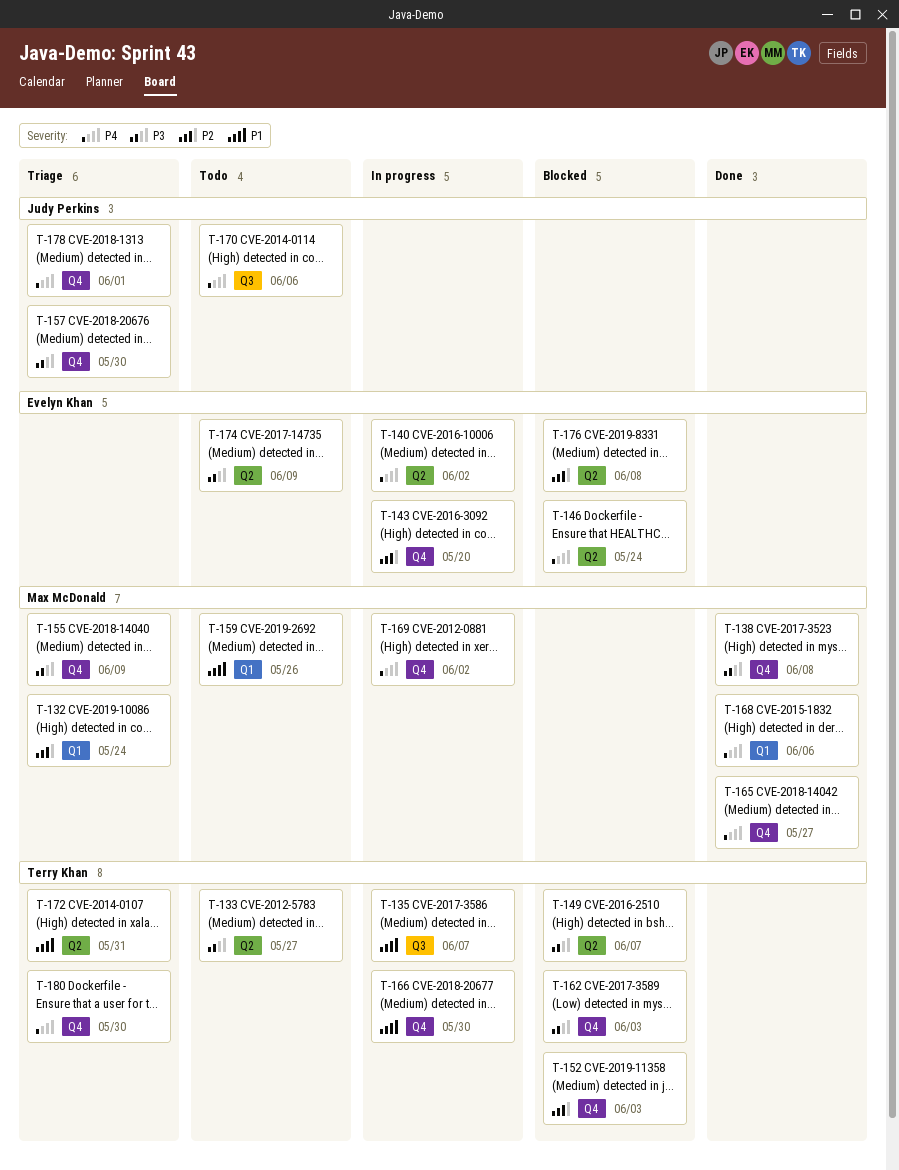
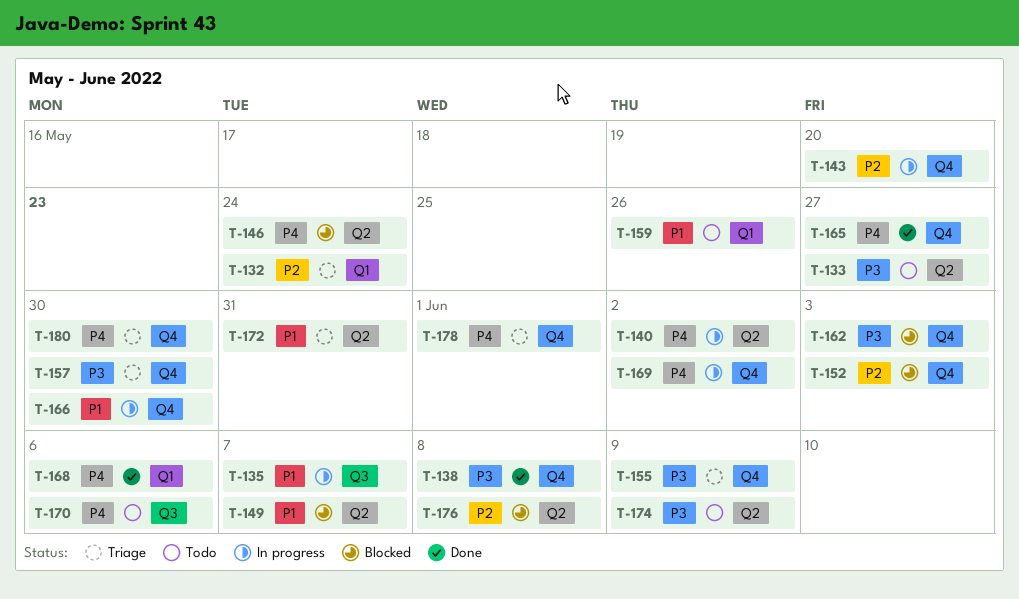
T-149, priority: P3 -> P1

